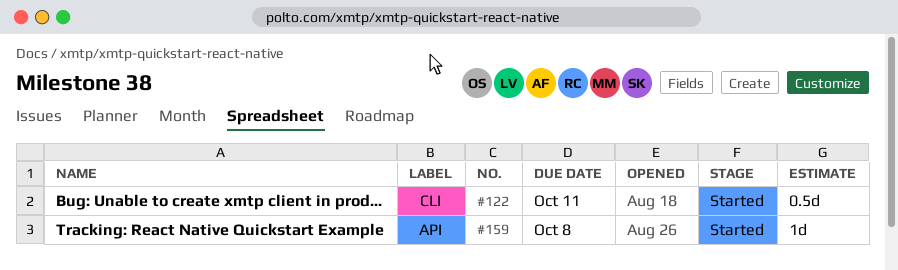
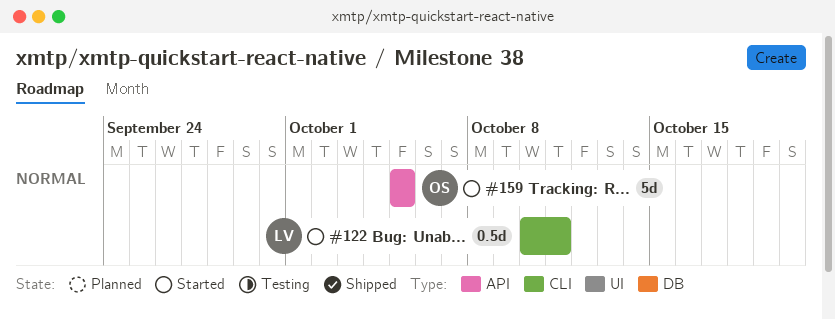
#159, estimate: 1d -> 5d
#159, due: Oct 8 -> Oct 5

